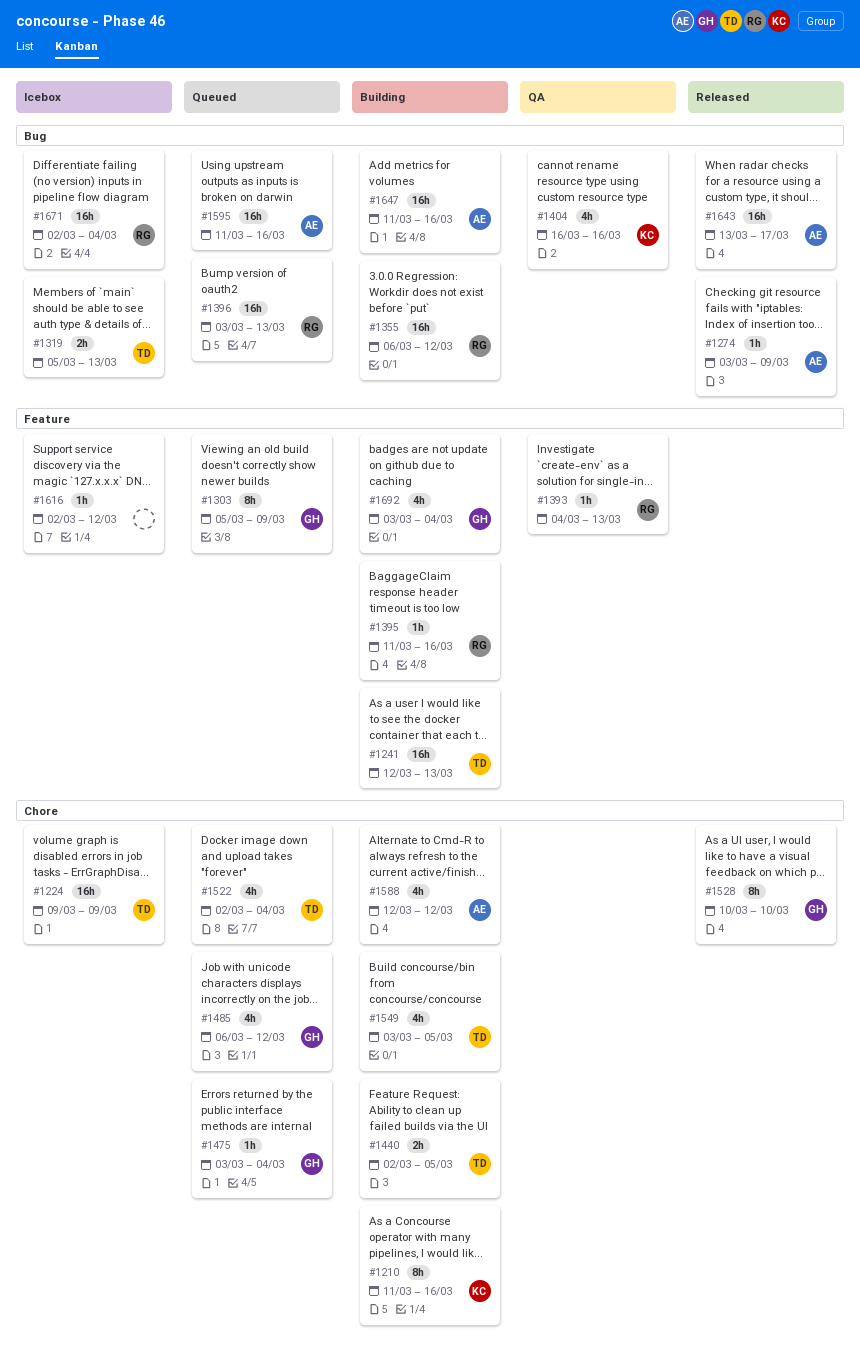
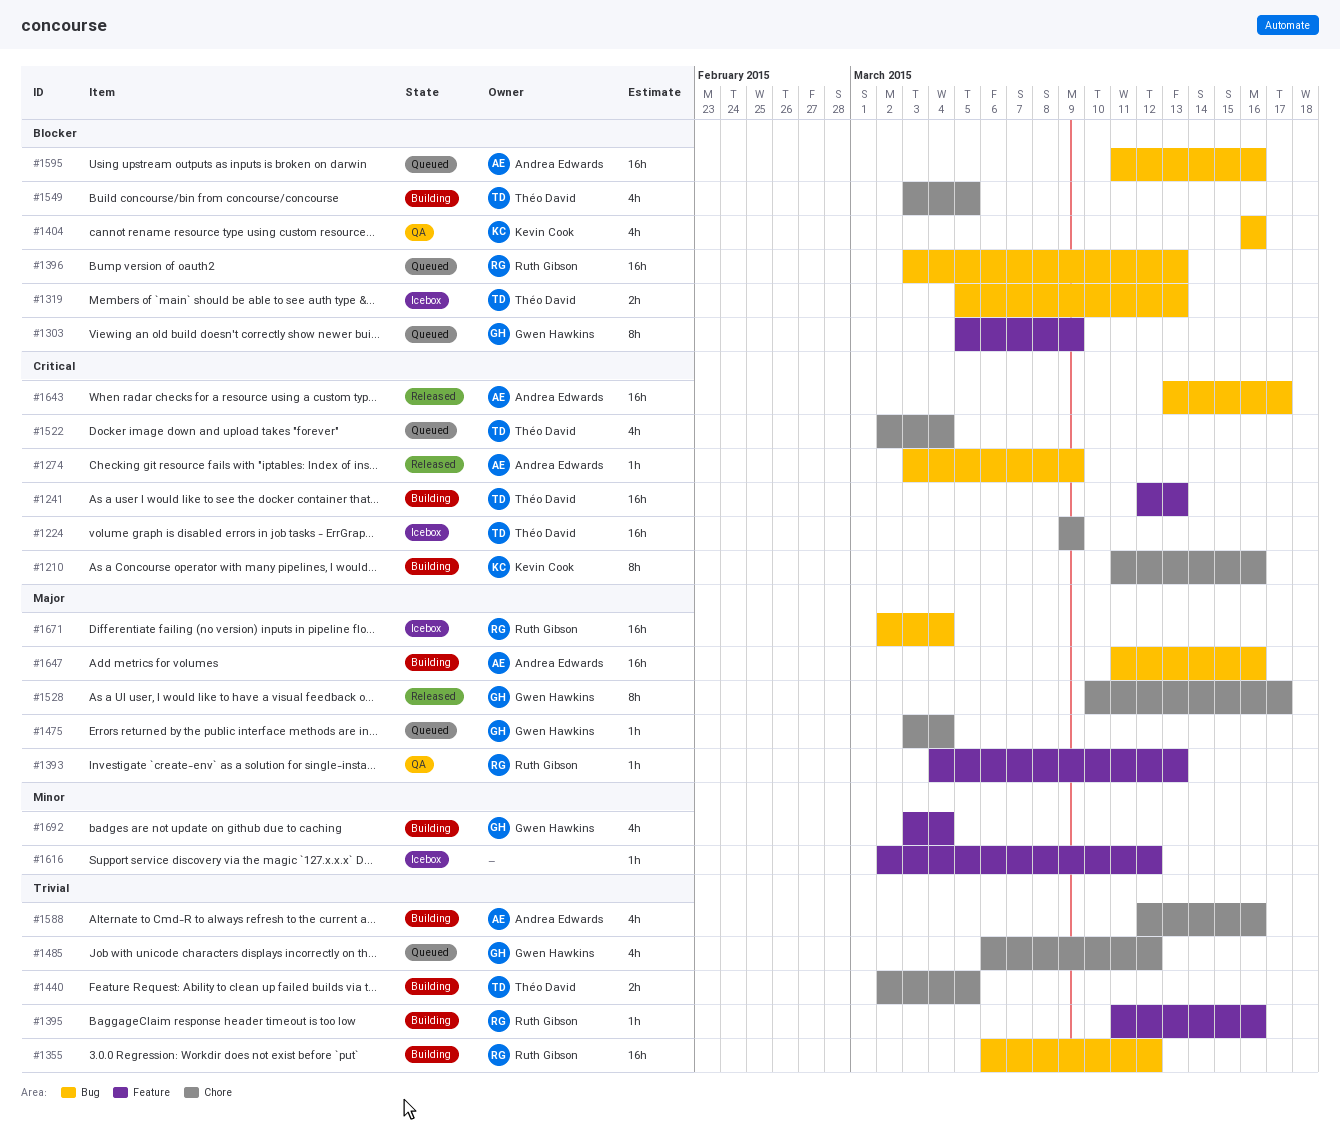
#1528, due: Mar 10 -> Mar 17
#1588, due: Mar 12 -> Mar 16

